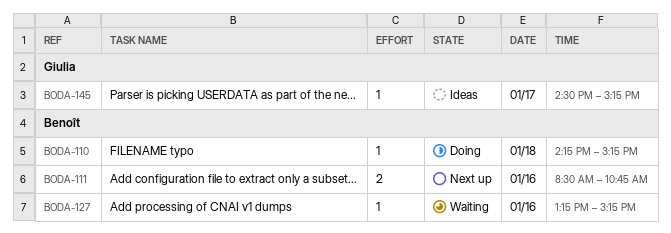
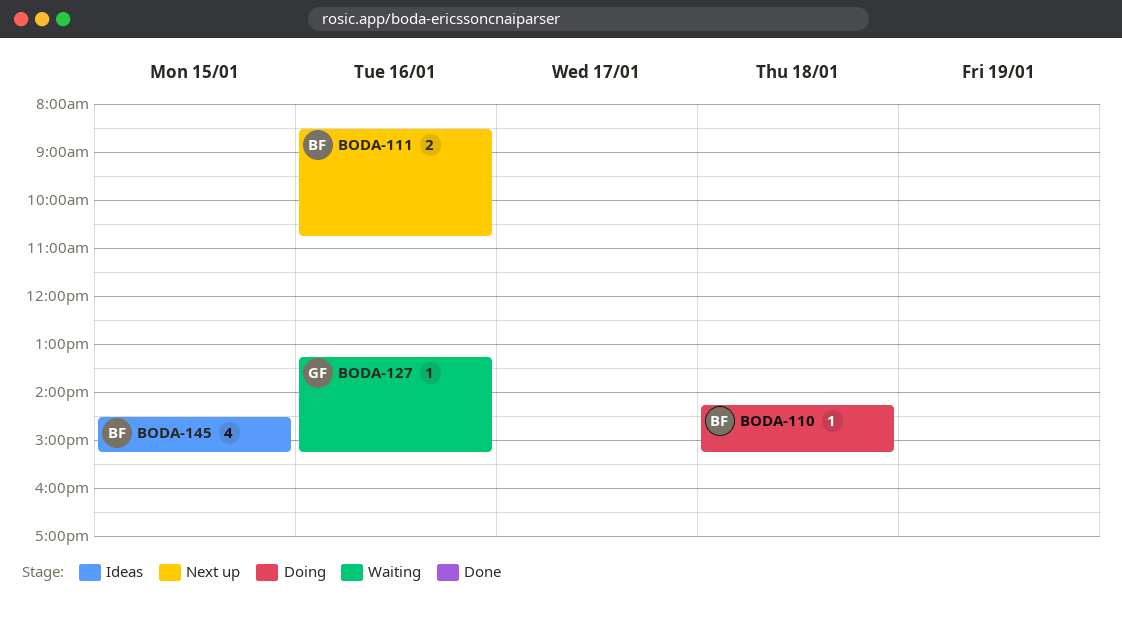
BODA-127, owner: Benoît -> Giulia
BODA-145, owner: Giulia -> Benoît
BODA-145, estimate: 1 -> 4
BODA-145, day: Jan 17 -> Jan 15

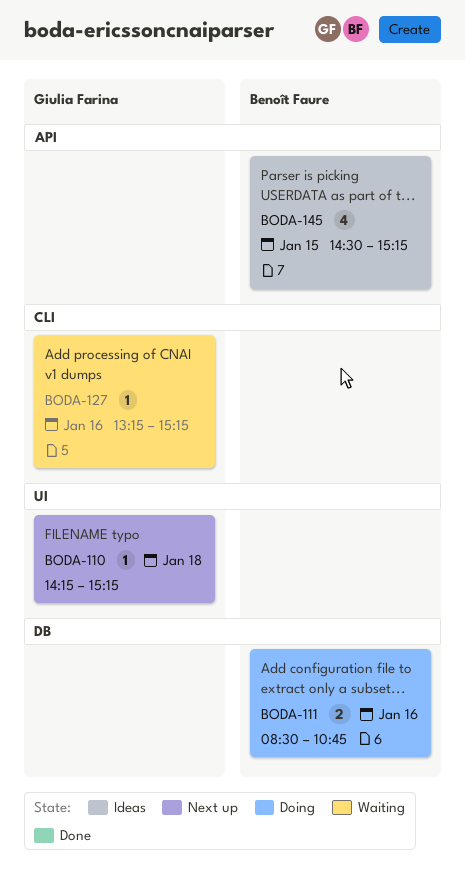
BODA-110, status: Doing -> Next up
BODA-110, owner: Benoît Faure -> Giulia Farina
BODA-111, status: Next up -> Doing

